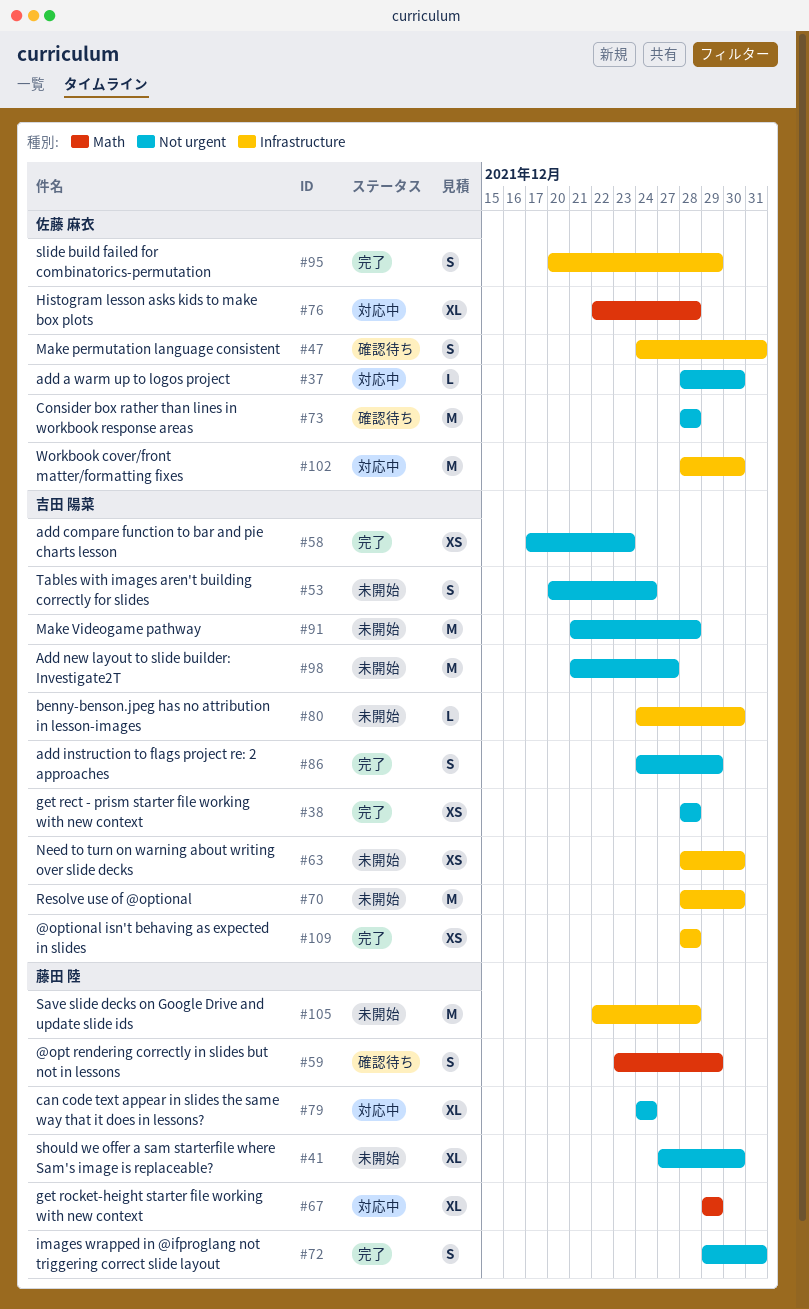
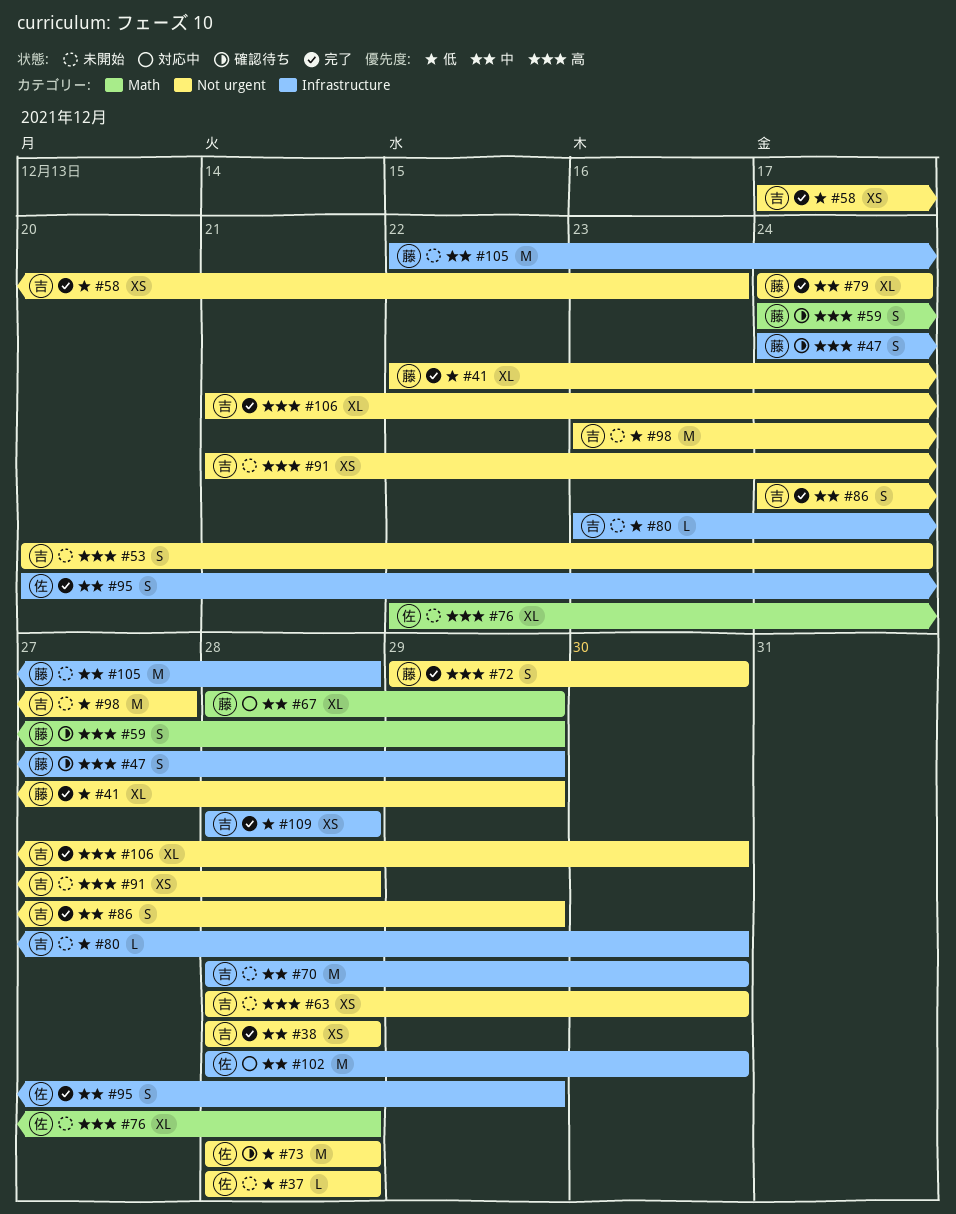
#37, status: 対応中 -> 未開始
#37, due: Dec 30 -> Dec 28
#41, status: 未開始 -> 完了
#41, start: Dec 27 -> Dec 22
#41, due: Dec 30 -> Dec 29
#47, owner: 佐藤 麻衣 -> 藤田 陸
#47, due: Dec 31 -> Dec 29
#59, start: Dec 23 -> Dec 24
#63, label: Infrastructure -> Not urgent
#67, start: Dec 29 -> Dec 28
#72, due: Dec 31 -> Dec 30
#76, status: 対応中 -> 未開始
#79, status: 対応中 -> 完了
#80, start: Dec 24 -> Dec 23
#91, estimate: M -> XS
#98, start: Dec 21 -> Dec 23
#106: none -> present

